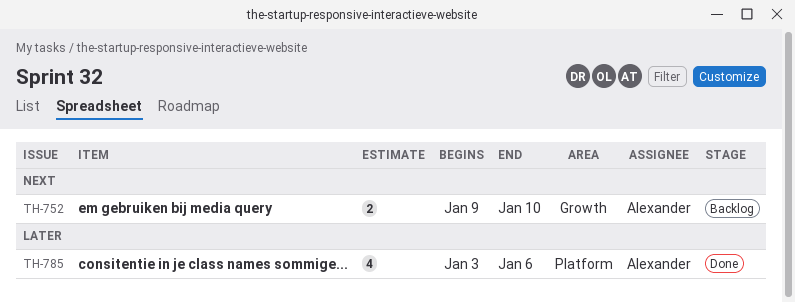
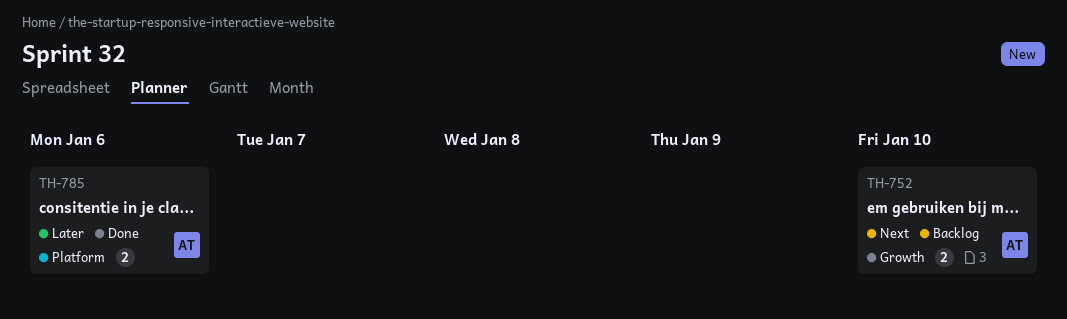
TH-785, estimate: 4 -> 2

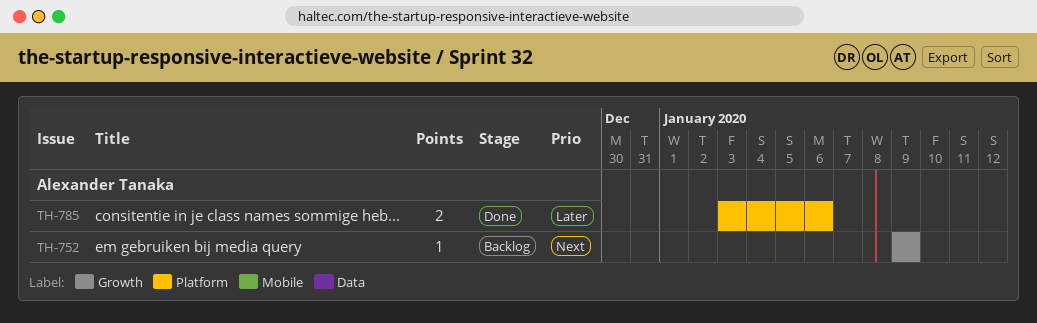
TH-752, estimate: 2 -> 1
TH-752, due: Jan 10 -> Jan 9

